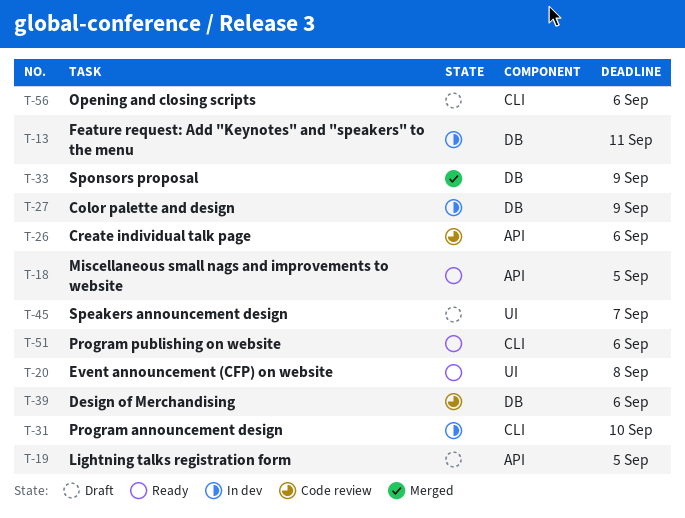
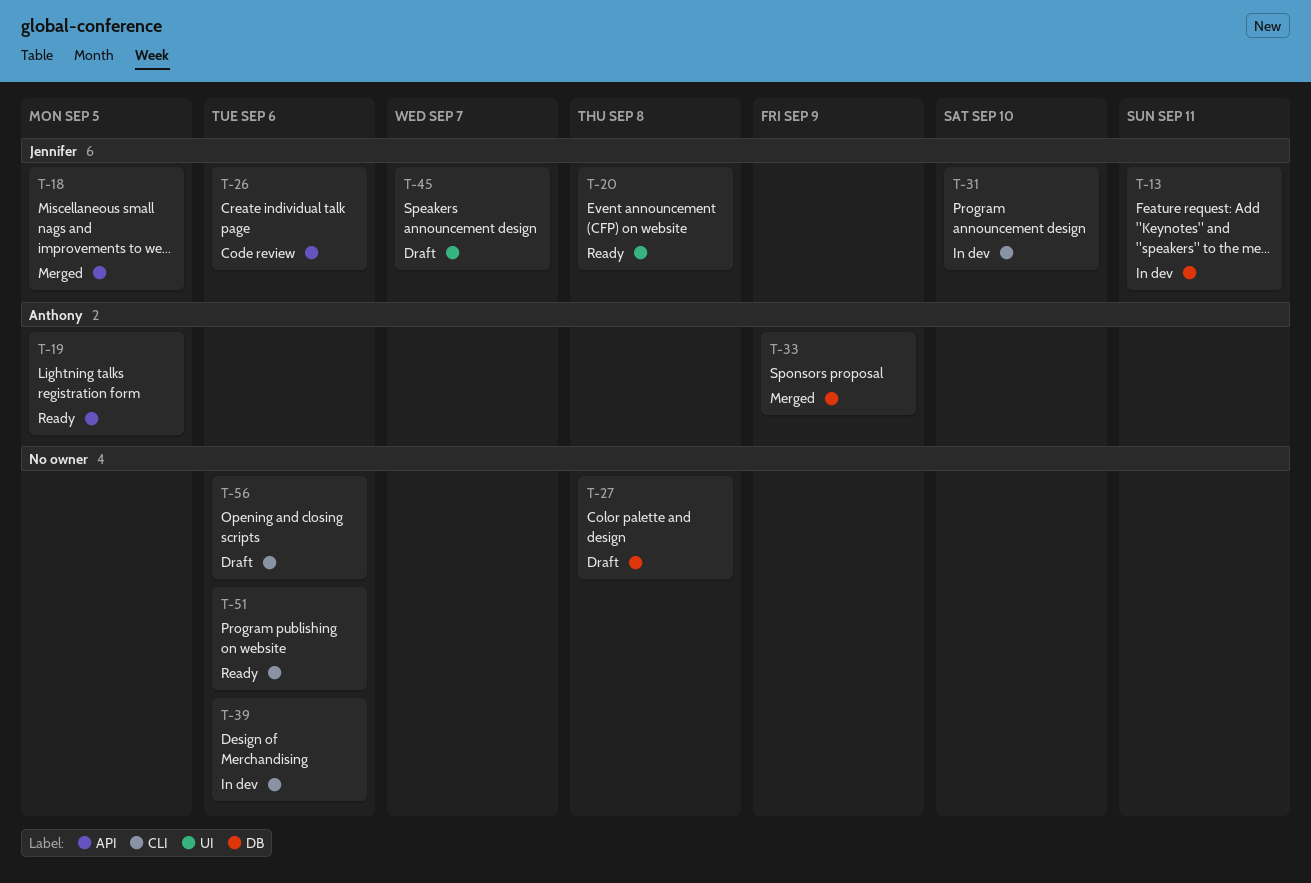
T-18, status: Ready -> Merged
T-19, status: Draft -> Ready
T-27, status: In dev -> Draft
T-27, due: Sep 9 -> Sep 8
T-39, status: Code review -> In dev
T-39, label: DB -> CLI

